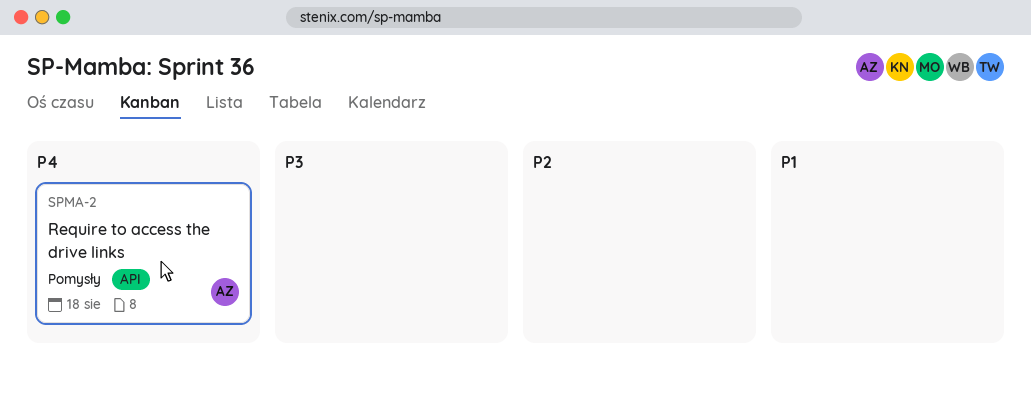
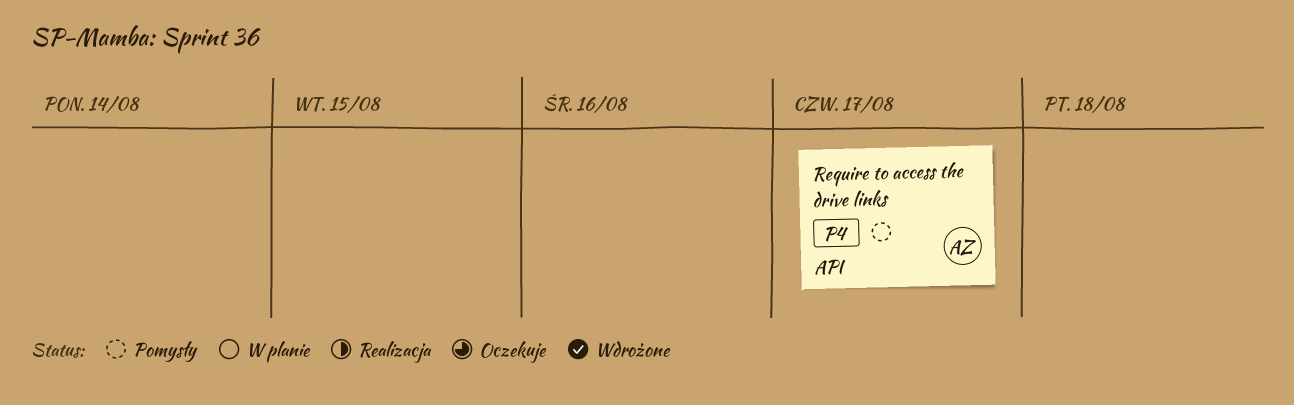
Require to access the drive links, due: Aug 18 -> Aug 17

